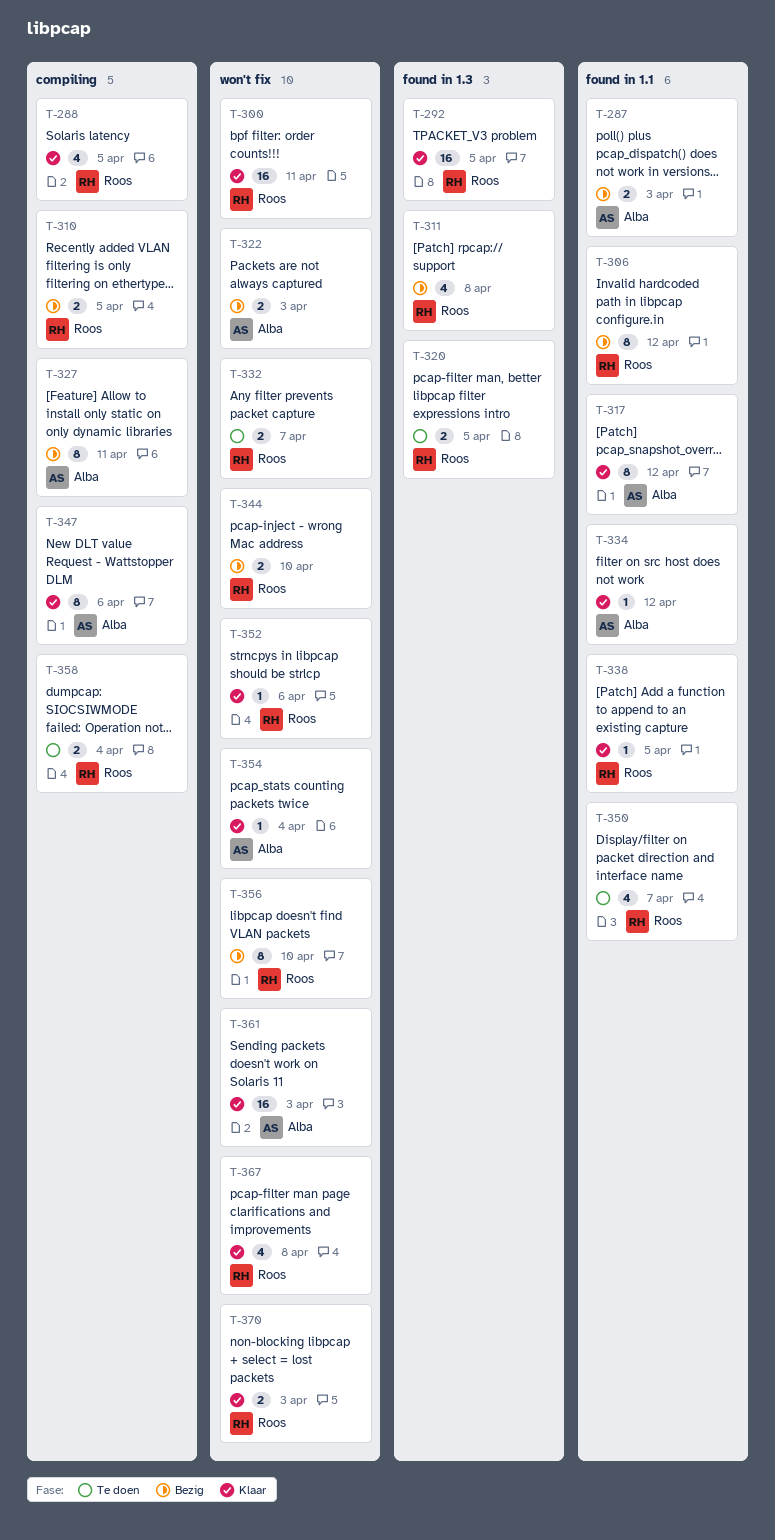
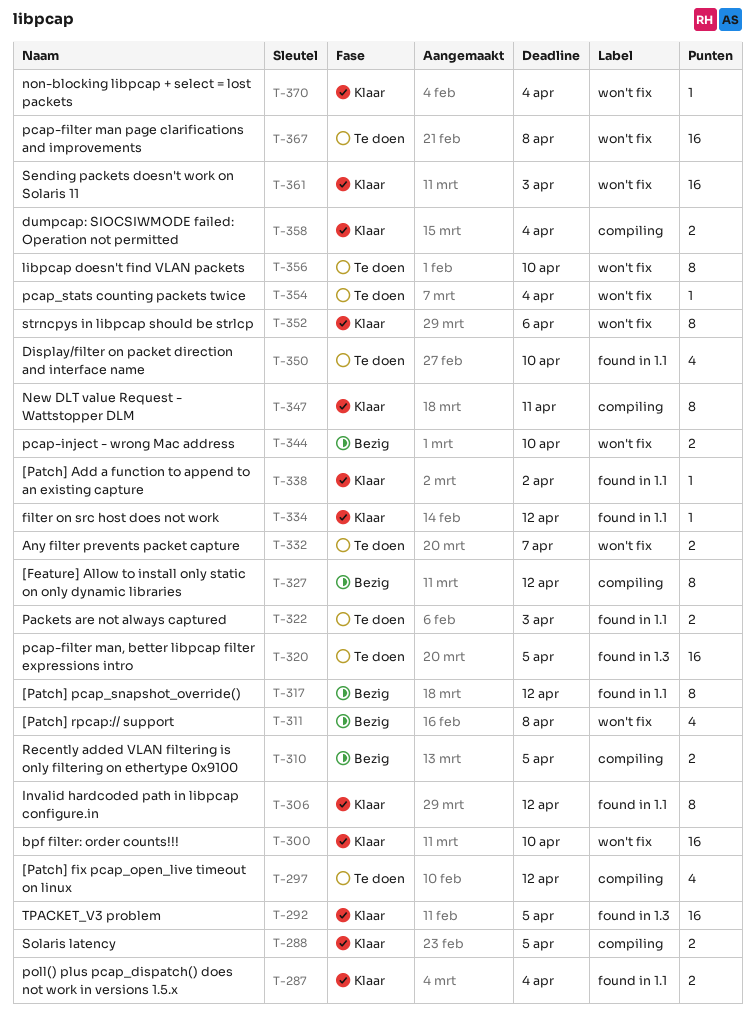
T-287, status: Bezig -> Klaar
T-287, due: Apr 3 -> Apr 4
T-288, estimate: 4 -> 2
T-297: none -> present
T-300, due: Apr 11 -> Apr 10
T-306, status: Bezig -> Klaar
T-311, label: found in 1.3 -> won't fix
T-317, status: Klaar -> Bezig
T-320, estimate: 2 -> 16
T-322, status: Bezig -> Te doen
T-322, label: won't fix -> found in 1.1
T-327, due: Apr 11 -> Apr 12
T-338, due: Apr 5 -> Apr 2
T-347, due: Apr 6 -> Apr 11
T-350, due: Apr 7 -> Apr 10
T-352, estimate: 1 -> 8
T-354, status: Klaar -> Te doen
T-356, status: Bezig -> Te doen
T-358, status: Te doen -> Klaar
T-367, status: Klaar -> Te doen
T-367, estimate: 4 -> 16
T-370, estimate: 2 -> 1
T-370, due: Apr 3 -> Apr 4

